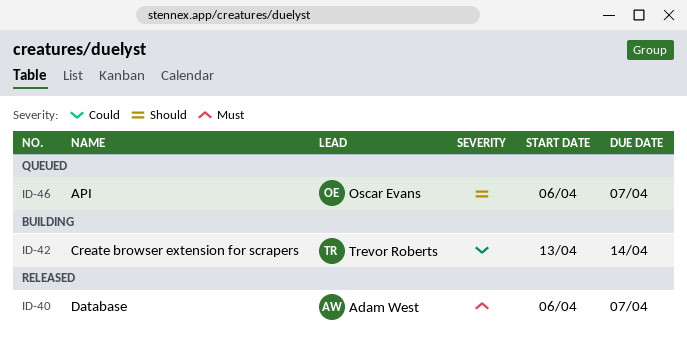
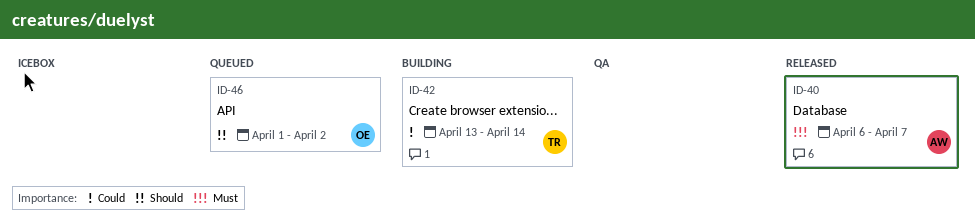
ID-46, start: Apr 6 -> Apr 1
ID-46, due: Apr 7 -> Apr 2

